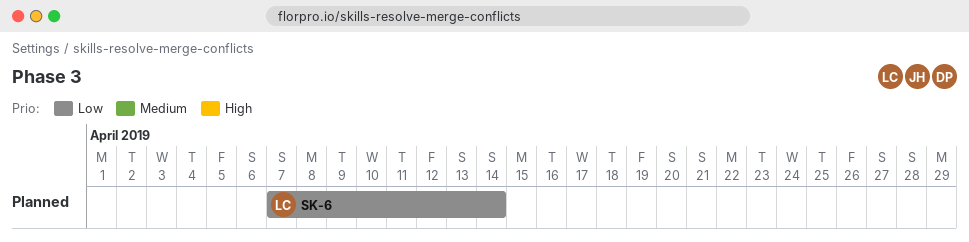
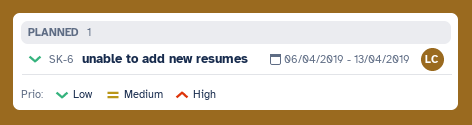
SK-6, start: Apr 7 -> Apr 6
SK-6, due: Apr 14 -> Apr 13

